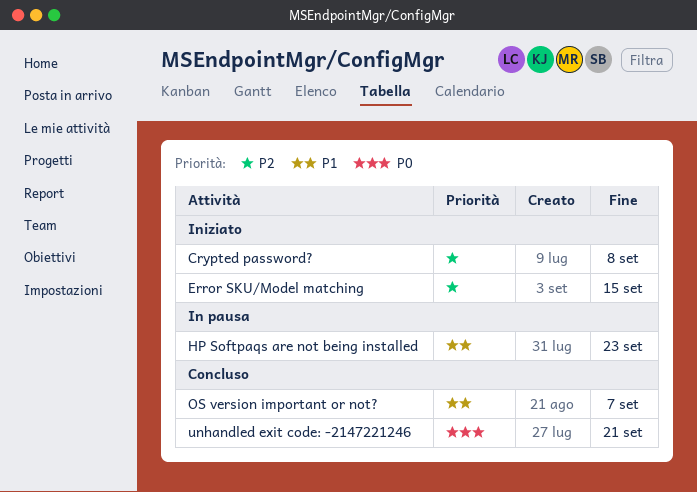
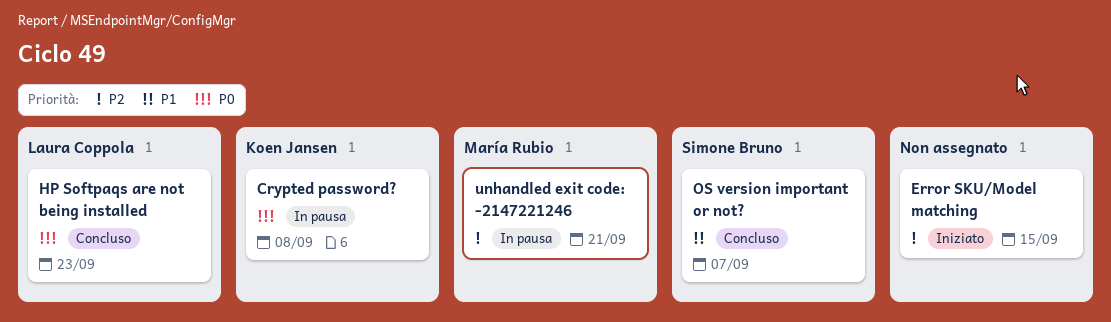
Crypted password?, status: Iniziato -> In pausa
Crypted password?, priority: P2 -> P0
HP Softpaqs are not being installed, status: In pausa -> Concluso
HP Softpaqs are not being installed, priority: P1 -> P0
unhandled exit code: -2147221246, status: Concluso -> In pausa
unhandled exit code: -2147221246, priority: P0 -> P2

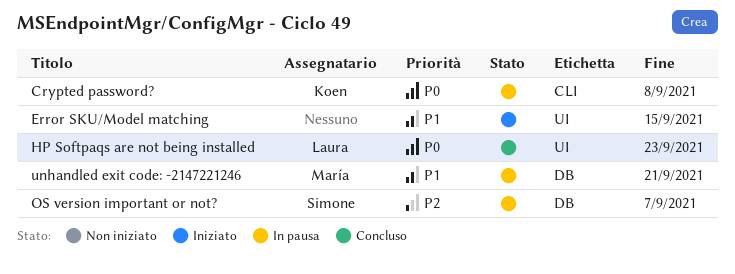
Error SKU/Model matching, priority: P2 -> P1
OS version important or not?, status: Concluso -> In pausa
OS version important or not?, priority: P1 -> P2
unhandled exit code: -2147221246, priority: P2 -> P1

